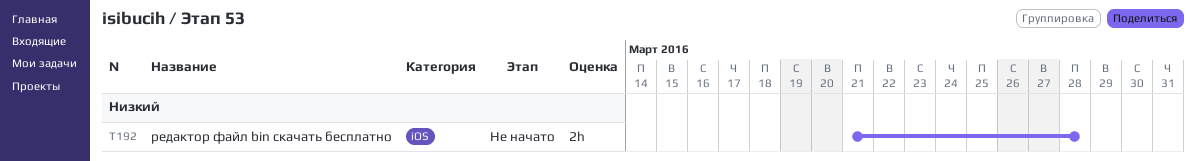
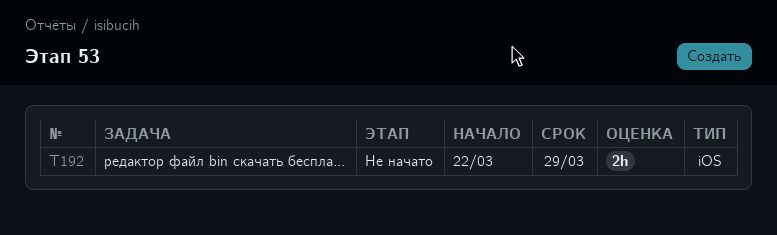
T192, start: Mar 21 -> Mar 22
T192, due: Mar 28 -> Mar 29

